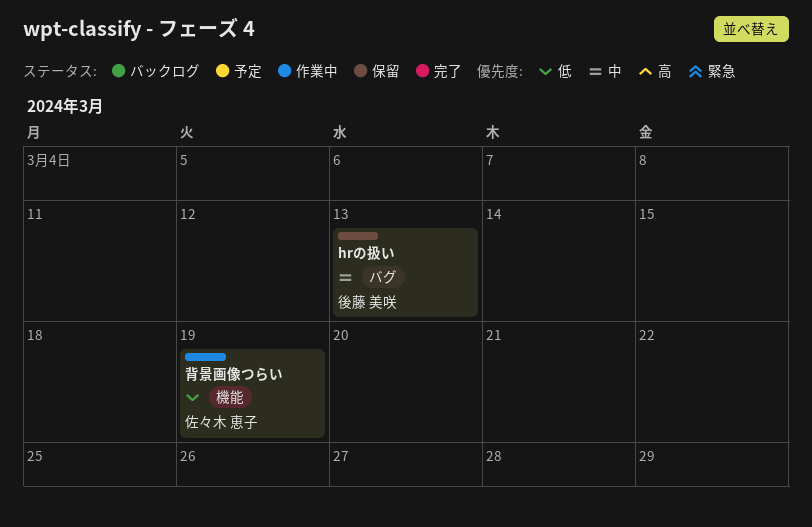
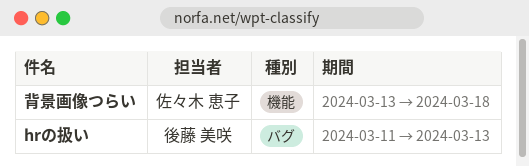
背景画像つらい, due: Mar 19 -> Mar 18

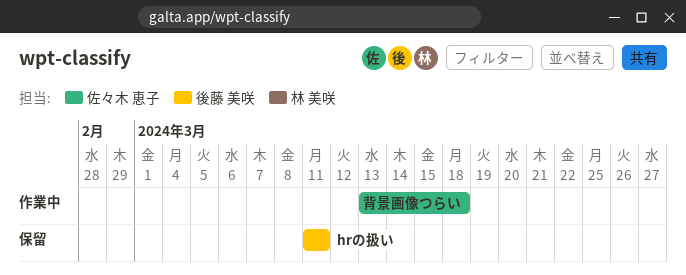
hrの扱い, due: Mar 13 -> Mar 11

